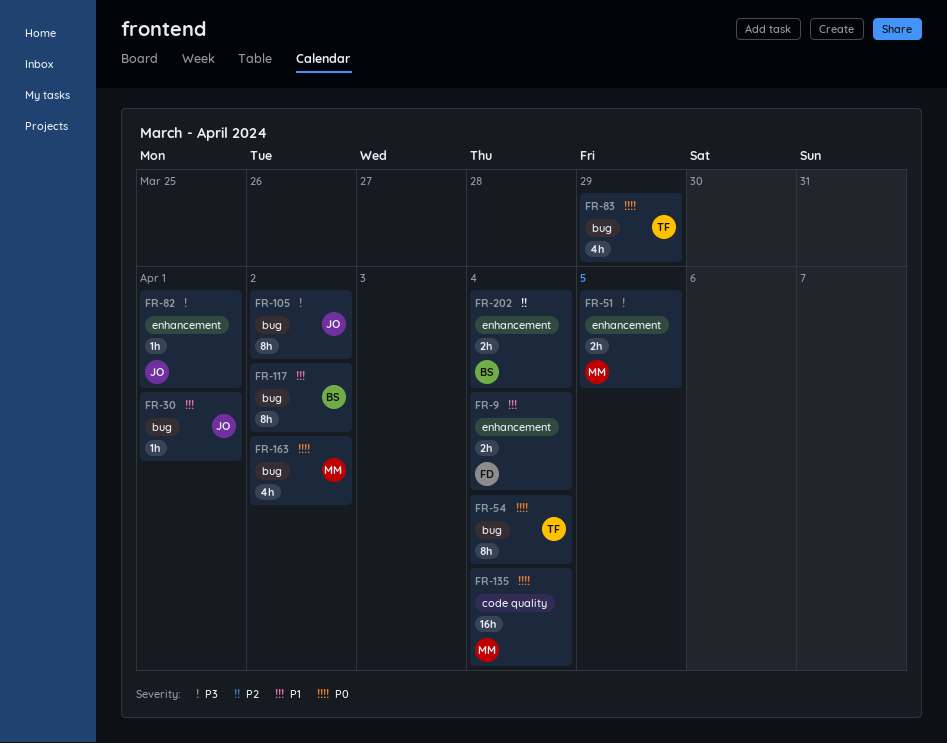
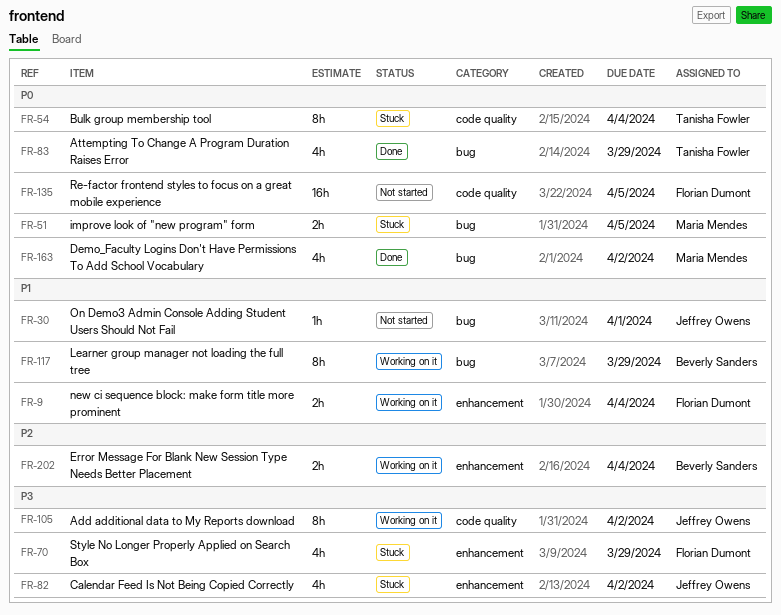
FR-51, priority: P3 -> P0
FR-51, label: enhancement -> bug
FR-54, label: bug -> code quality
FR-70: none -> present
FR-82, estimate: 1h -> 4h
FR-82, due: Apr 1 -> Apr 2
FR-105, label: bug -> code quality
FR-117, due: Apr 2 -> Mar 29
FR-135, owner: Maria Mendes -> Florian Dumont
FR-135, due: Apr 4 -> Apr 5

